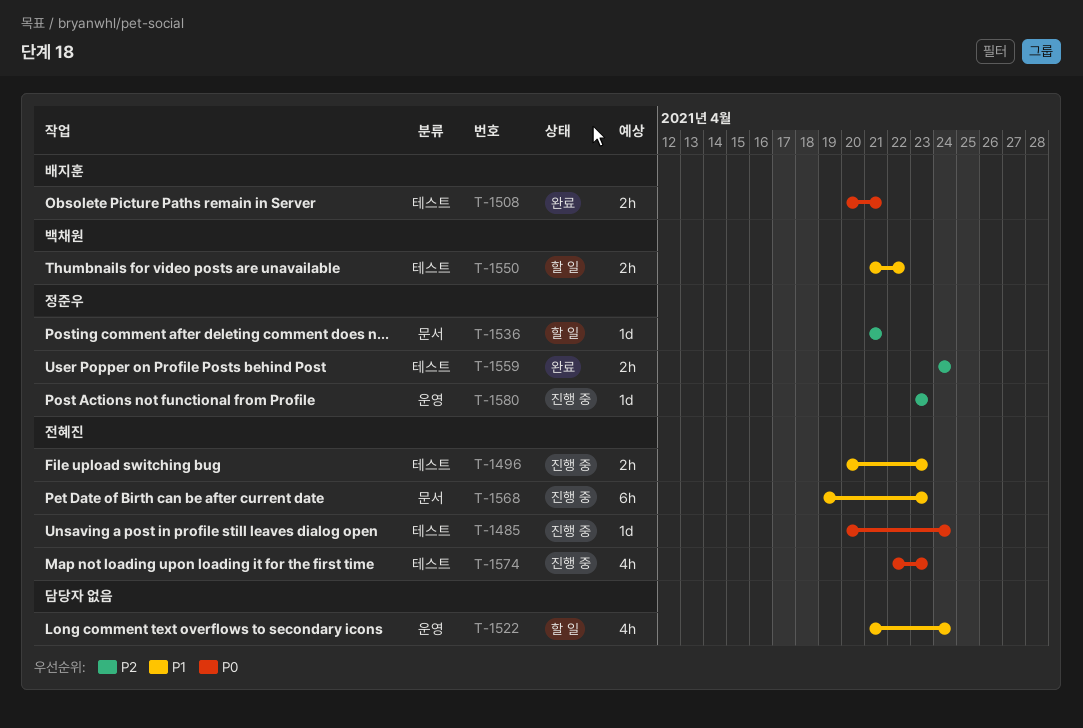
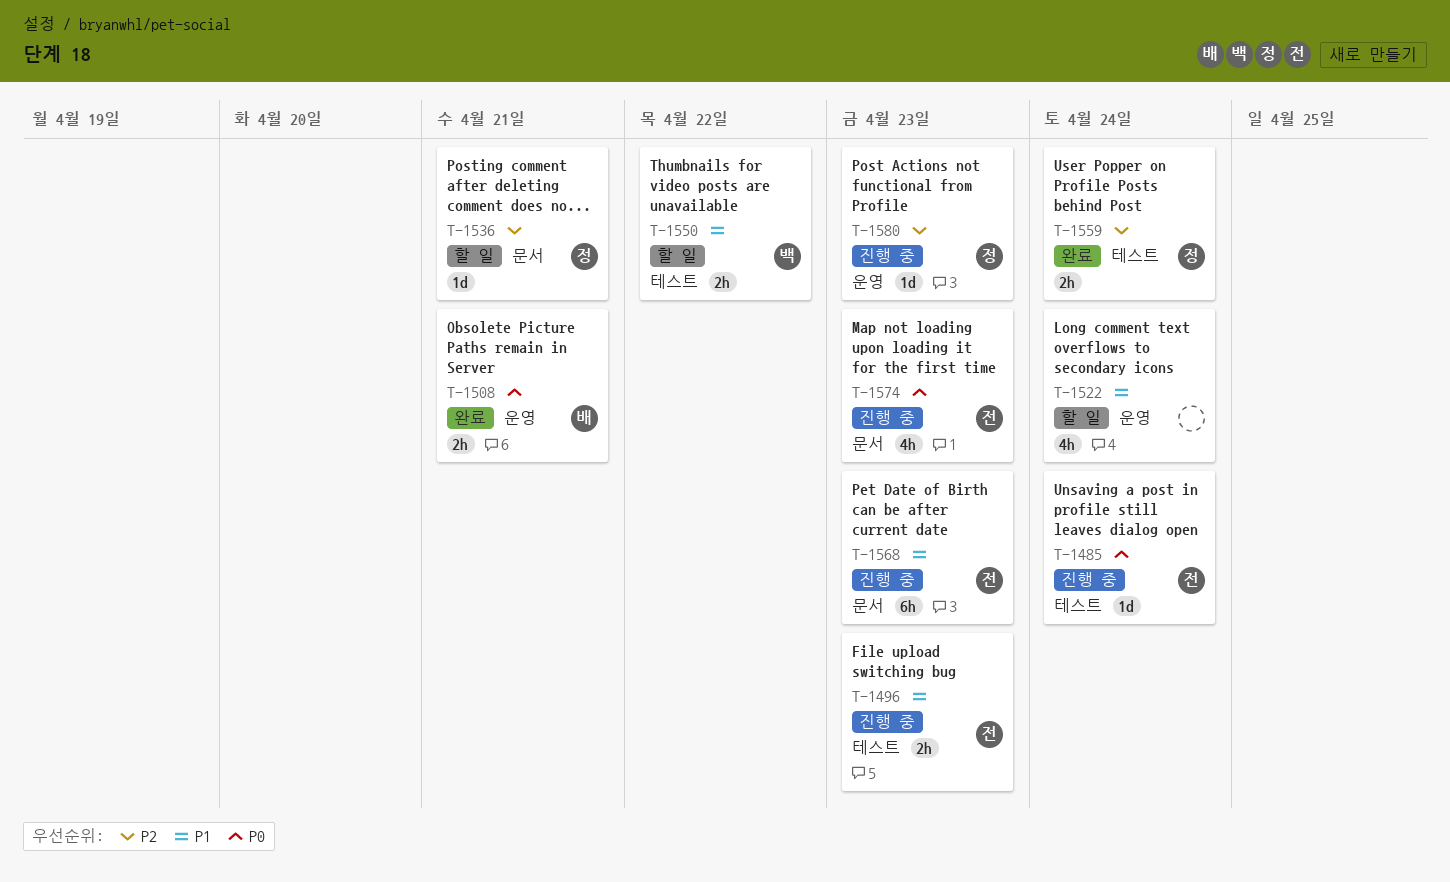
T-1508, label: 테스트 -> 운영
T-1574, label: 테스트 -> 문서

